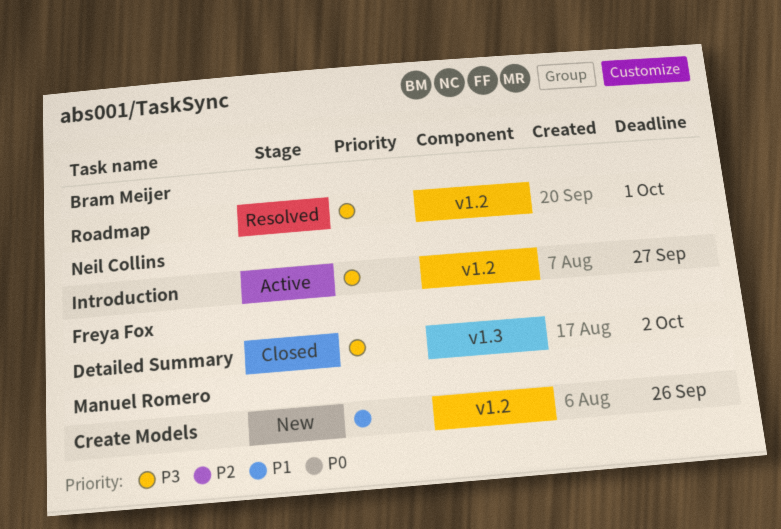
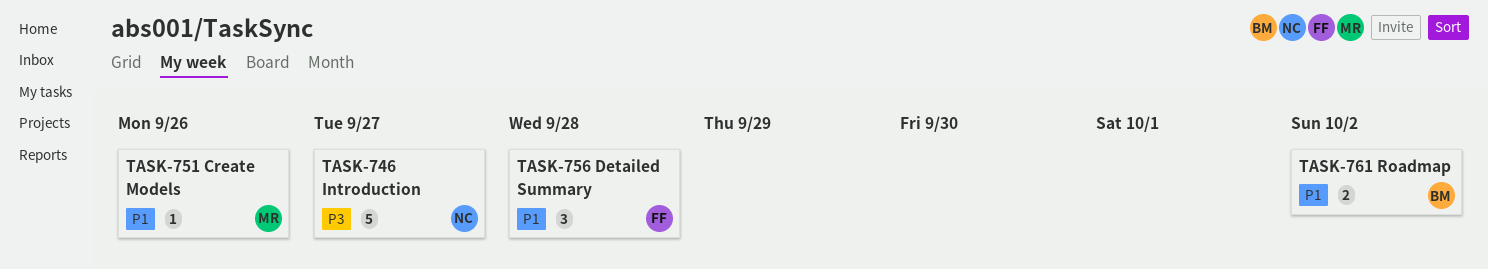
Detailed Summary, priority: P3 -> P1
Detailed Summary, due: Oct 2 -> Sep 28
Roadmap, priority: P3 -> P1
Roadmap, due: Oct 1 -> Oct 2

